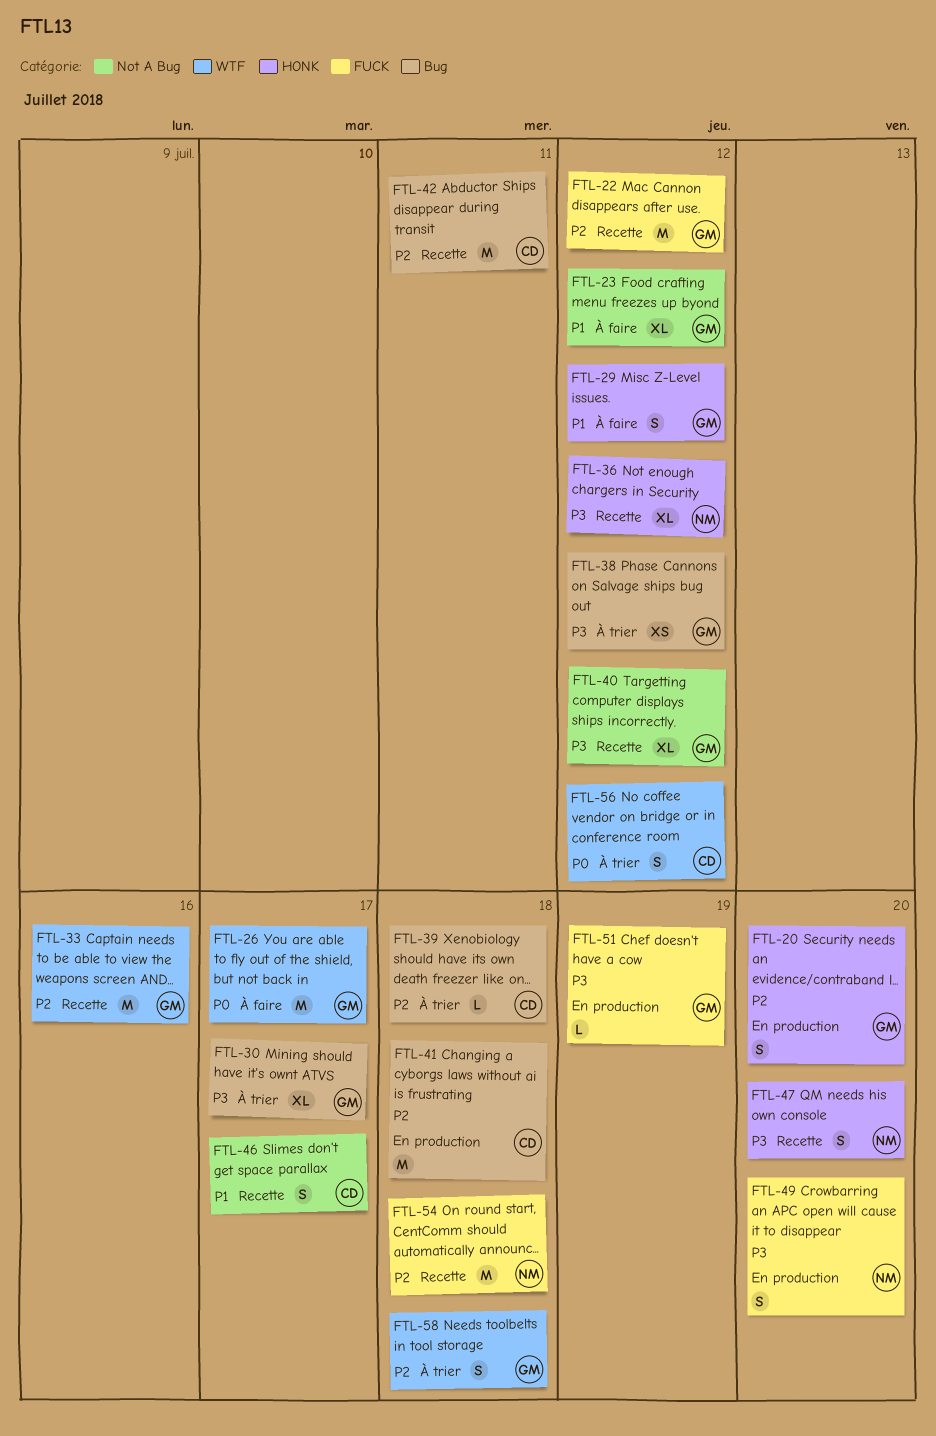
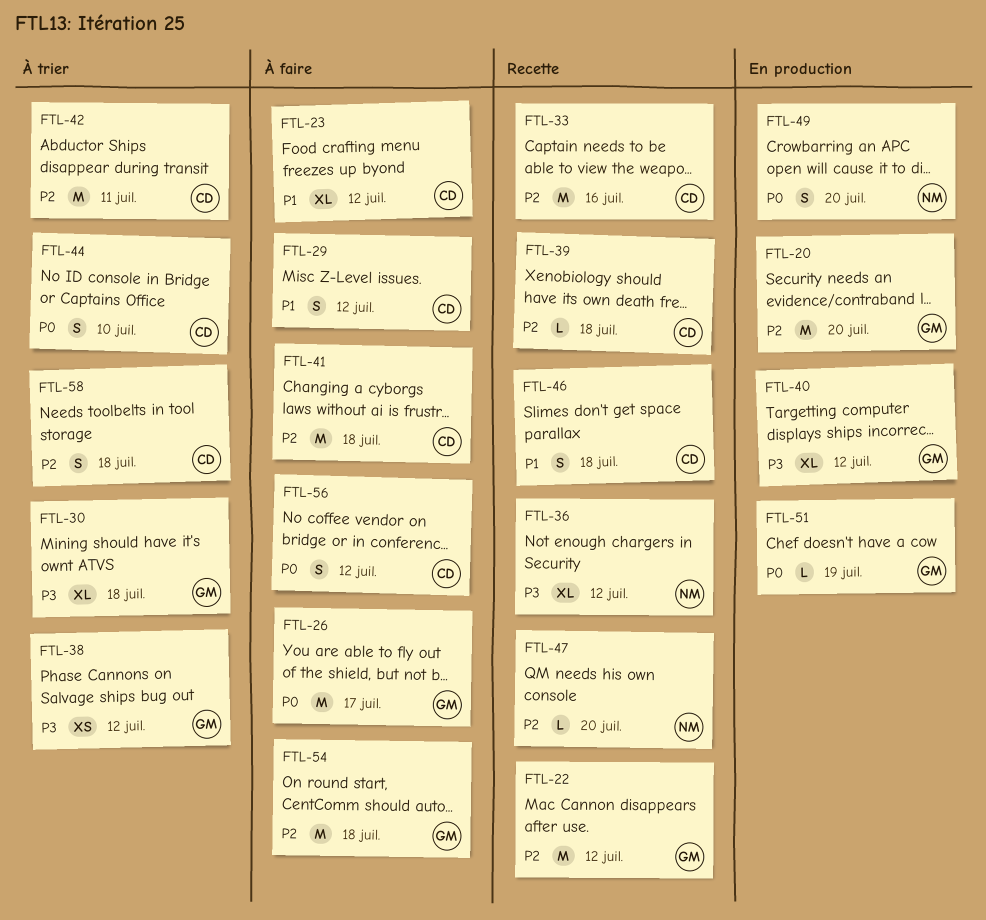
FTL-20, estimate: S -> M
FTL-23, owner: GM -> CD
FTL-29, owner: GM -> CD
FTL-30, due: Jul 17 -> Jul 18
FTL-33, owner: GM -> CD
FTL-39, status: À trier -> Recette
FTL-40, status: Recette -> En production
FTL-41, status: En production -> À faire
FTL-42, status: Recette -> À trier
FTL-44: none -> present
FTL-46, due: Jul 17 -> Jul 18
FTL-47, priority: P3 -> P2
FTL-47, estimate: S -> L
FTL-49, priority: P3 -> P0
FTL-51, priority: P3 -> P0
FTL-54, status: Recette -> À faire
FTL-54, owner: NM -> GM
FTL-56, status: À trier -> À faire
FTL-58, owner: GM -> CD

